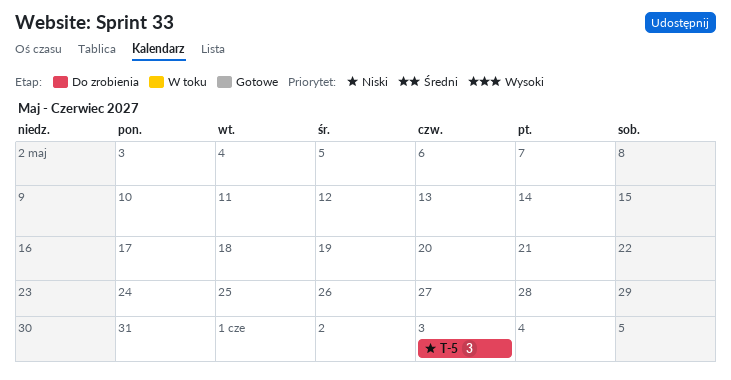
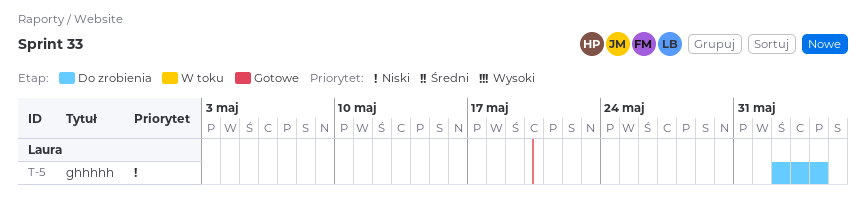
T-5, start: Jun 3 -> Jun 2
T-5, due: Jun 3 -> Jun 4

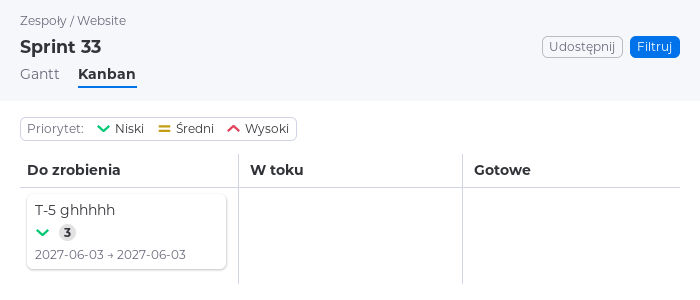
T-5, start: Jun 2 -> Jun 3
T-5, due: Jun 4 -> Jun 3

